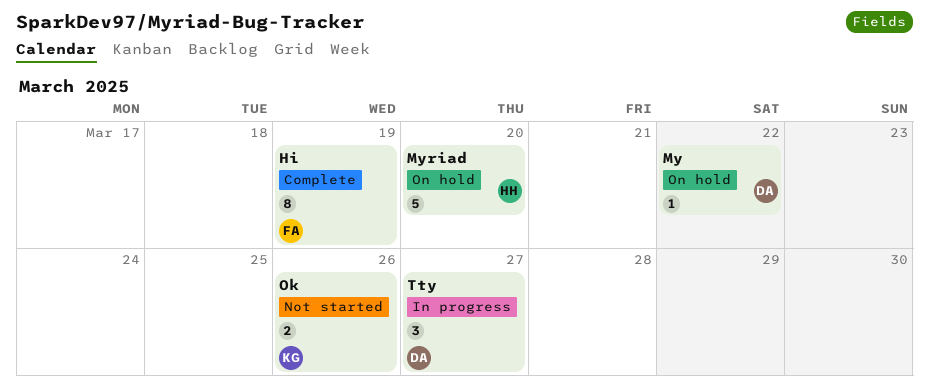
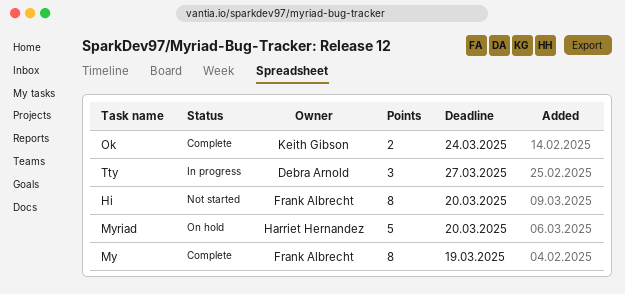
Hi, status: Complete -> Not started
Hi, due: Mar 19 -> Mar 20
My, status: On hold -> Complete
My, owner: Debra Arnold -> Frank Albrecht
My, estimate: 1 -> 8
My, due: Mar 22 -> Mar 19
Ok, status: Not started -> Complete
Ok, due: Mar 26 -> Mar 24

